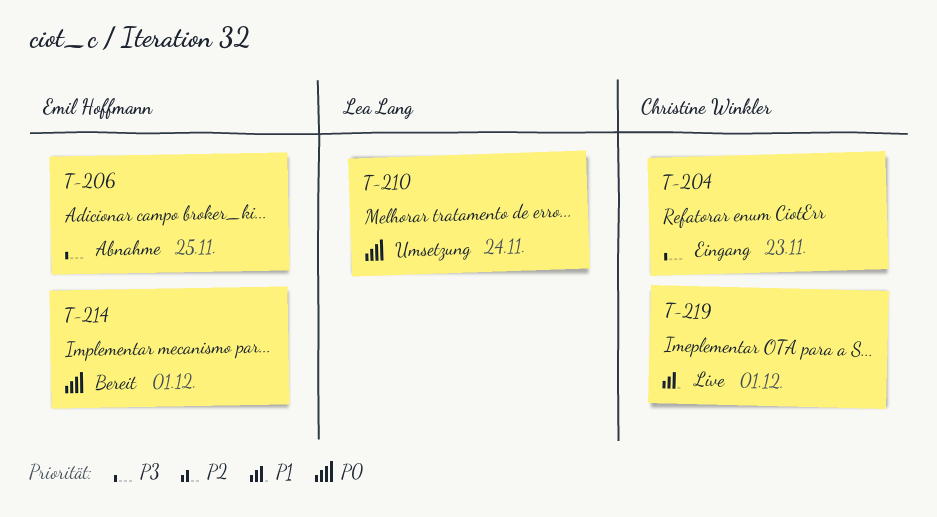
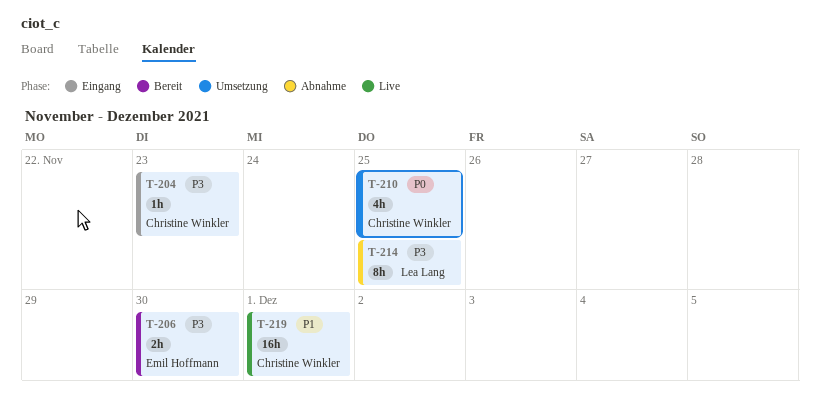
T-206, status: Abnahme -> Bereit
T-206, due: Nov 25 -> Nov 30
T-210, owner: Lea Lang -> Christine Winkler
T-210, due: Nov 24 -> Nov 25
T-214, status: Bereit -> Abnahme
T-214, owner: Emil Hoffmann -> Lea Lang
T-214, priority: P0 -> P3
T-214, due: Dec 1 -> Nov 25

